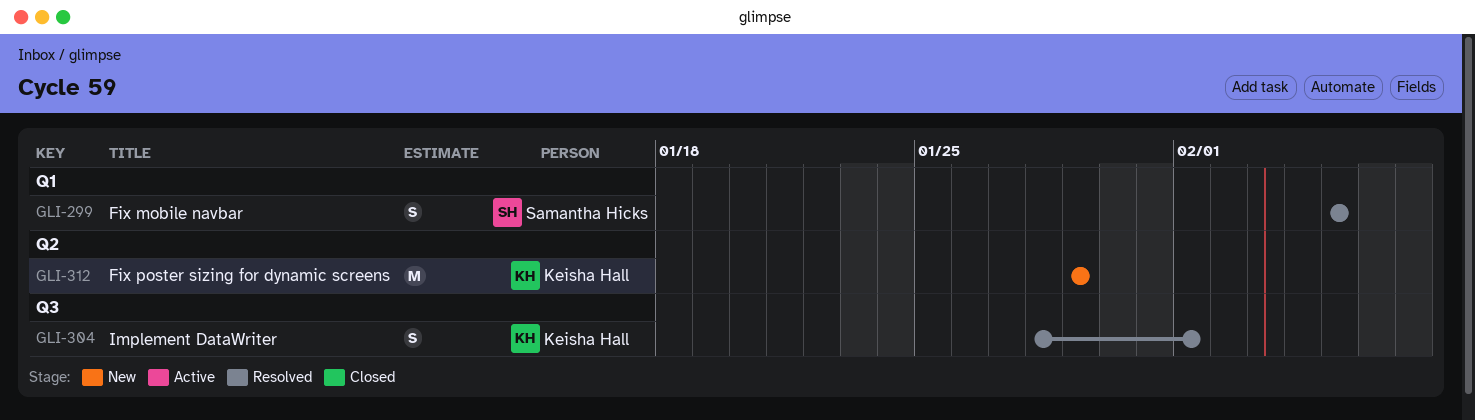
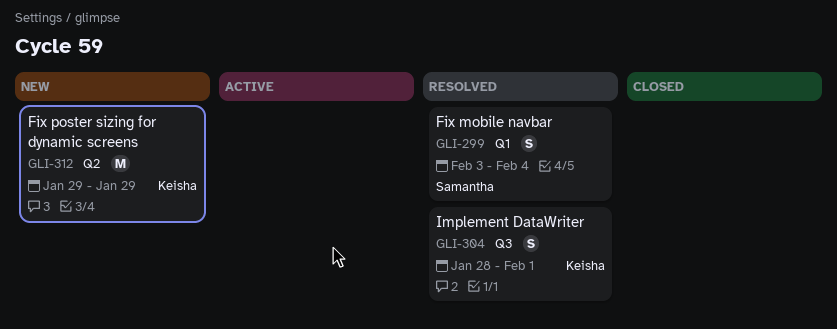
GLI-299, start: Feb 5 -> Feb 3
GLI-299, due: Feb 5 -> Feb 4

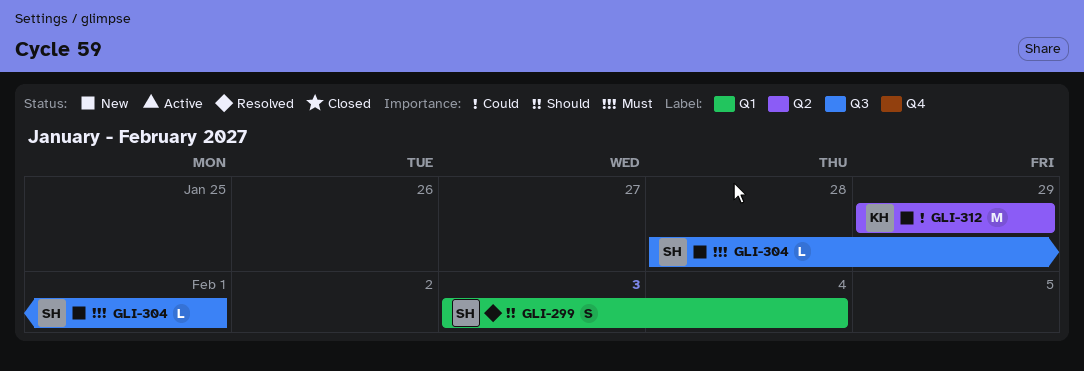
GLI-304, status: Resolved -> New
GLI-304, owner: Keisha -> Samantha
GLI-304, estimate: S -> L

